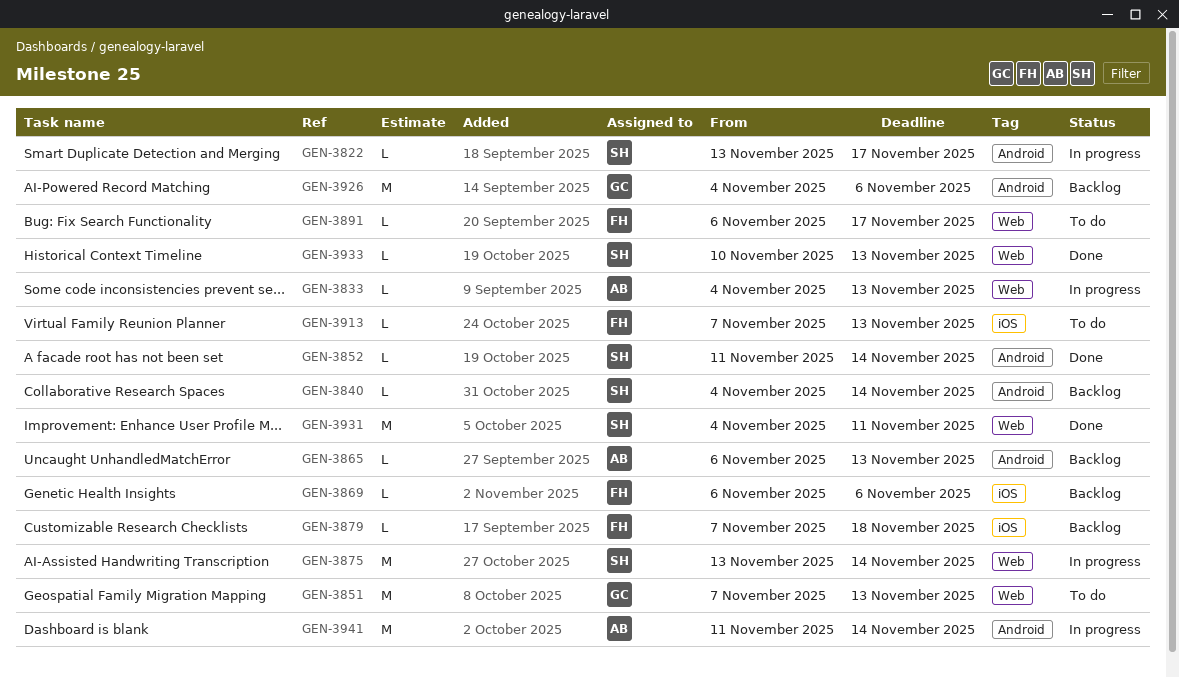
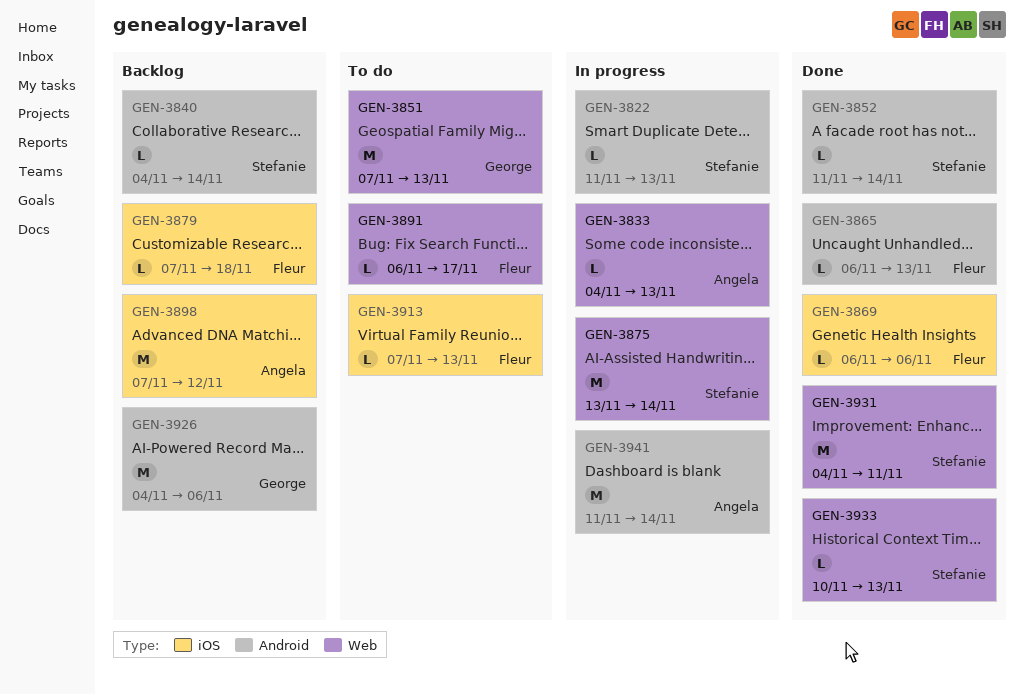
GEN-3822, start: Nov 13 -> Nov 11
GEN-3822, due: Nov 17 -> Nov 13
GEN-3865, status: Backlog -> Done
GEN-3865, owner: Angela -> Fleur
GEN-3869, status: Backlog -> Done
GEN-3898: none -> present

